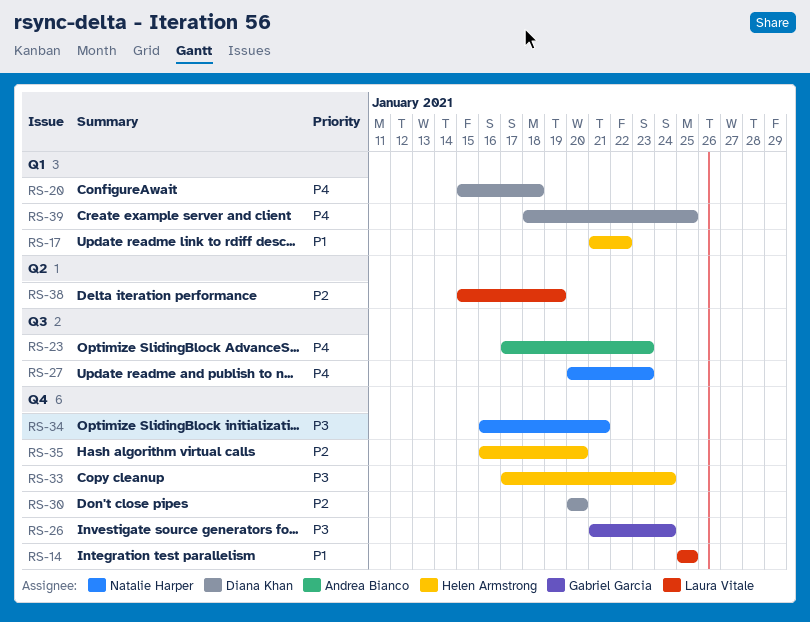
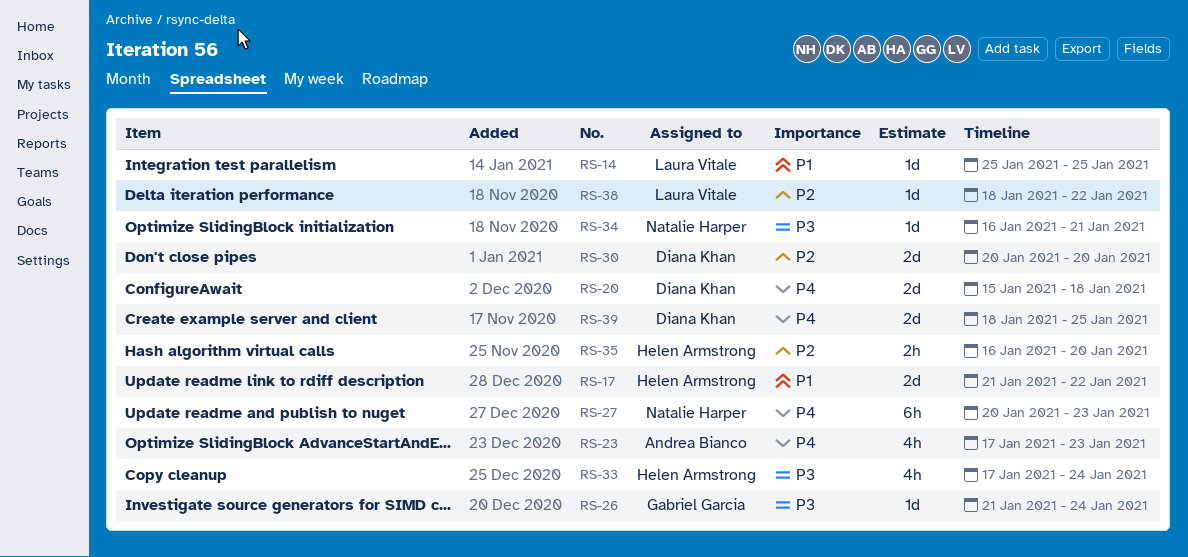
RS-38, start: Jan 15 -> Jan 18
RS-38, due: Jan 19 -> Jan 22

